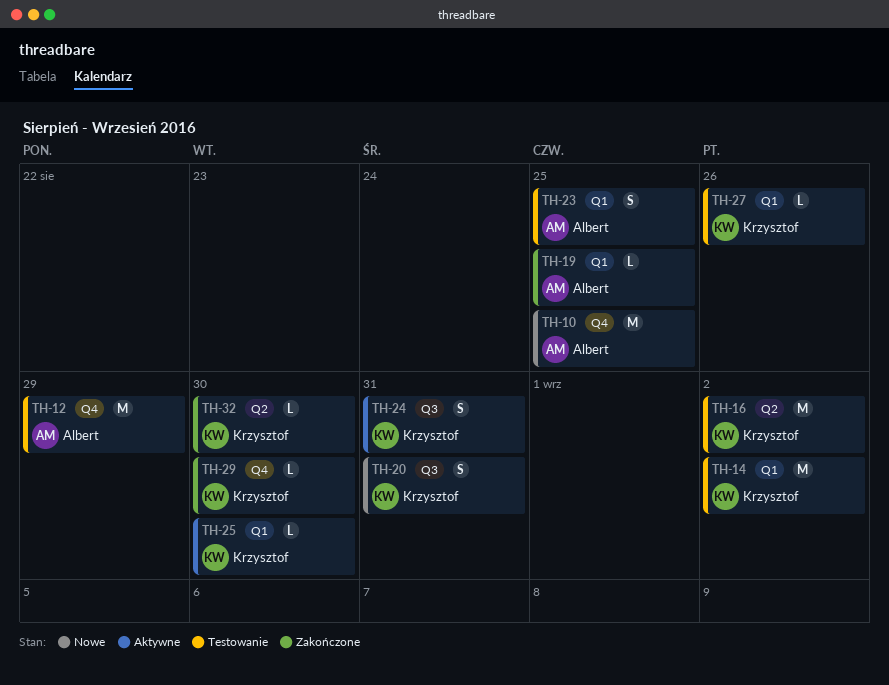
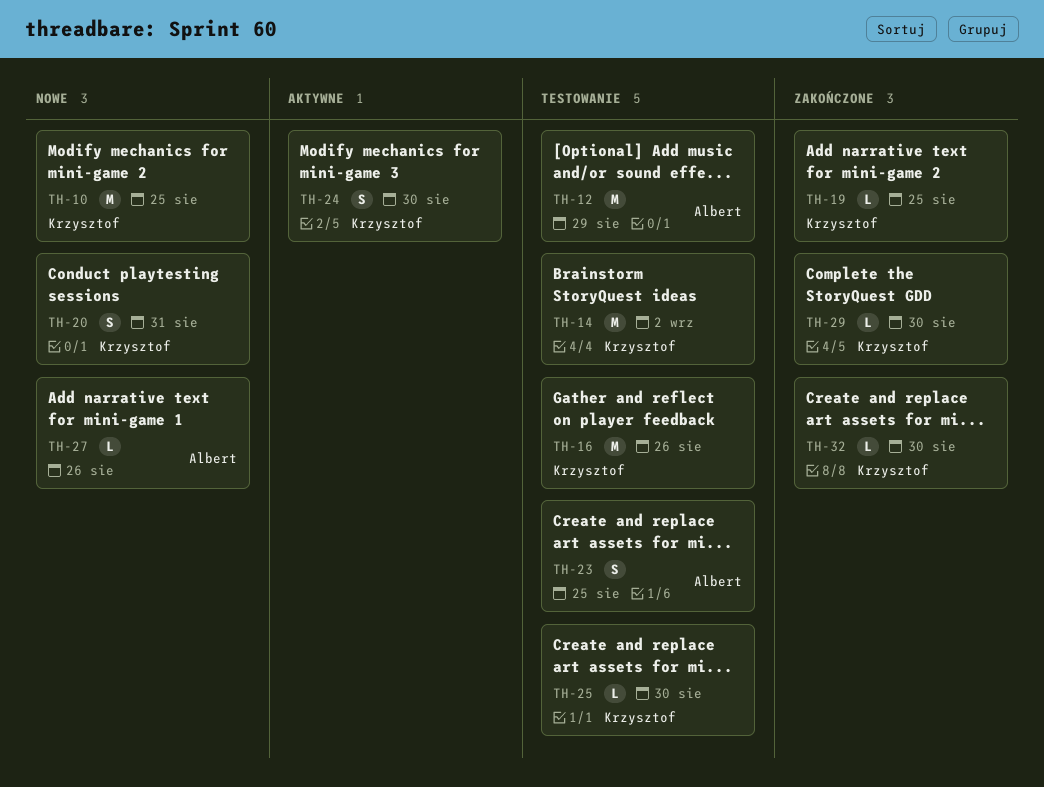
TH-10, owner: Albert -> Krzysztof
TH-16, due: Sep 2 -> Aug 26
TH-19, owner: Albert -> Krzysztof
TH-24, due: Aug 31 -> Aug 30
TH-25, status: Aktywne -> Testowanie
TH-27, status: Testowanie -> Nowe
TH-27, owner: Krzysztof -> Albert

